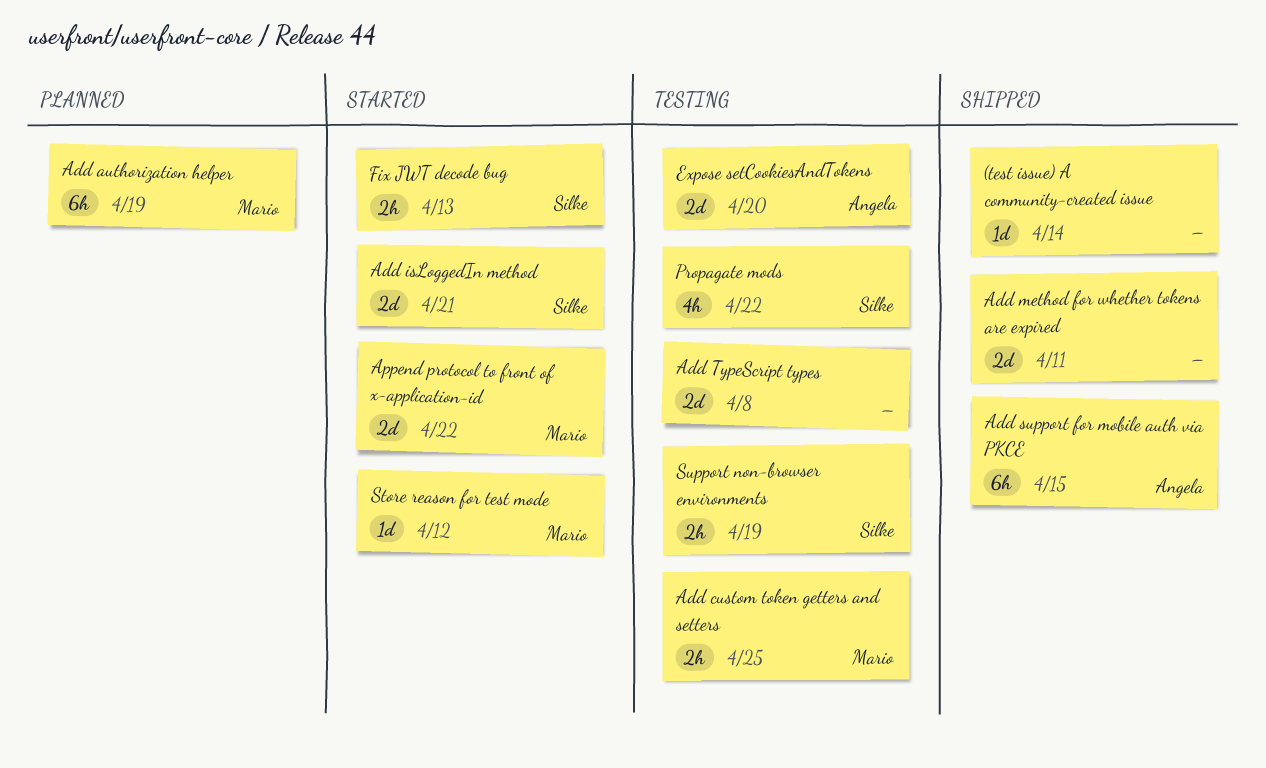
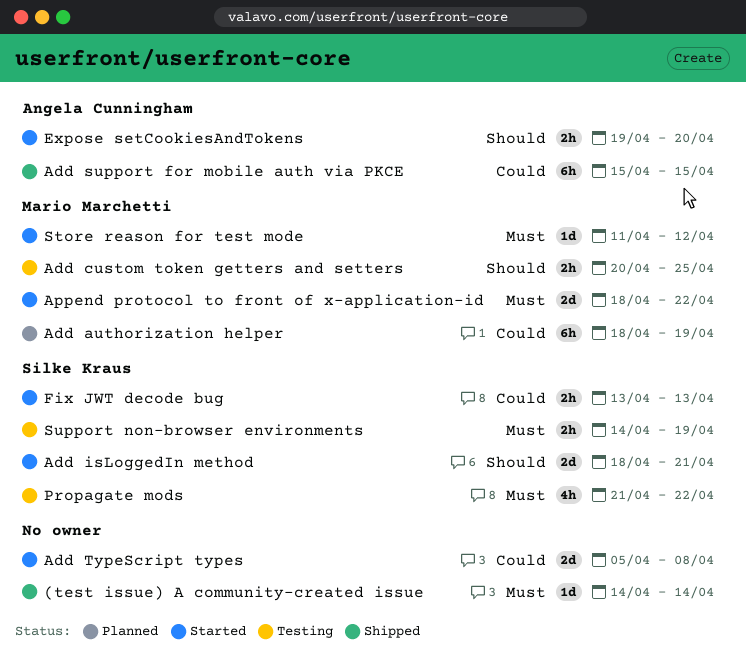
Add method for whether tokens are expired: present -> none
Add TypeScript types, status: Testing -> Started
Expose setCookiesAndTokens, status: Testing -> Started
Expose setCookiesAndTokens, estimate: 2d -> 2h

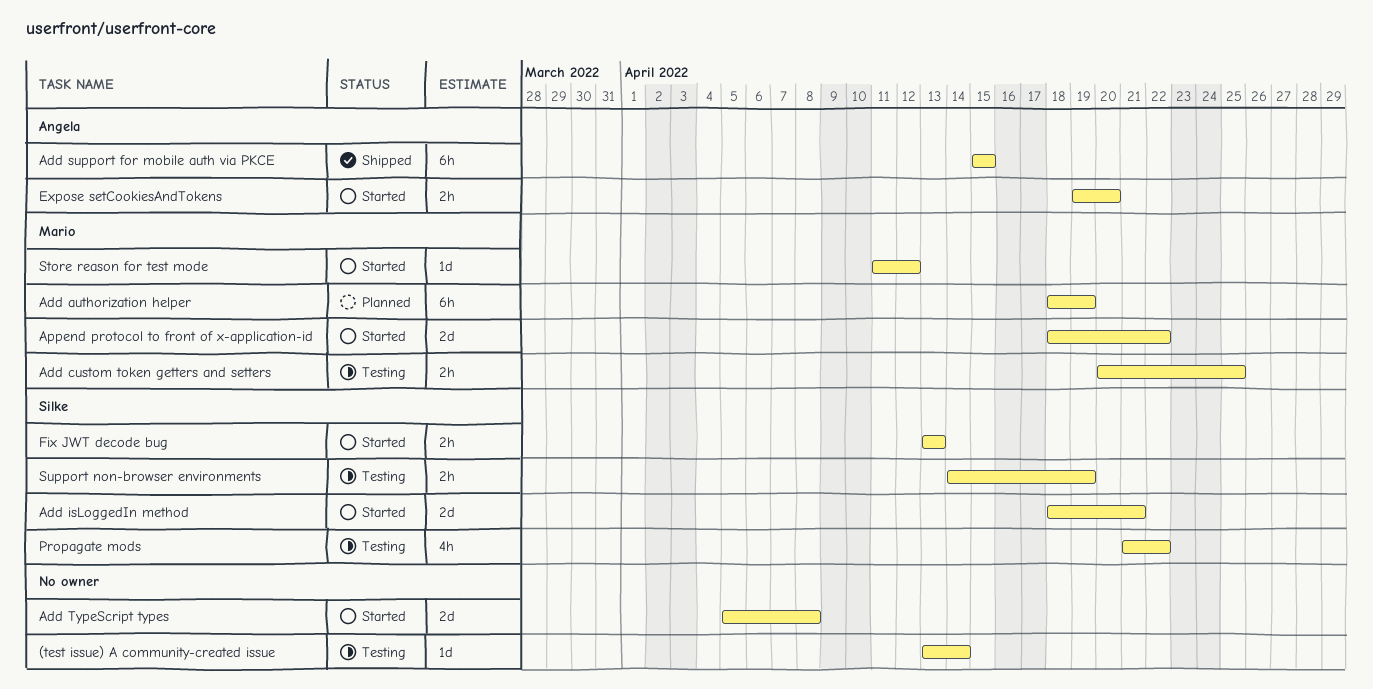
(test issue) A community-created issue, status: Shipped -> Testing
(test issue) A community-created issue, start: Apr 14 -> Apr 13

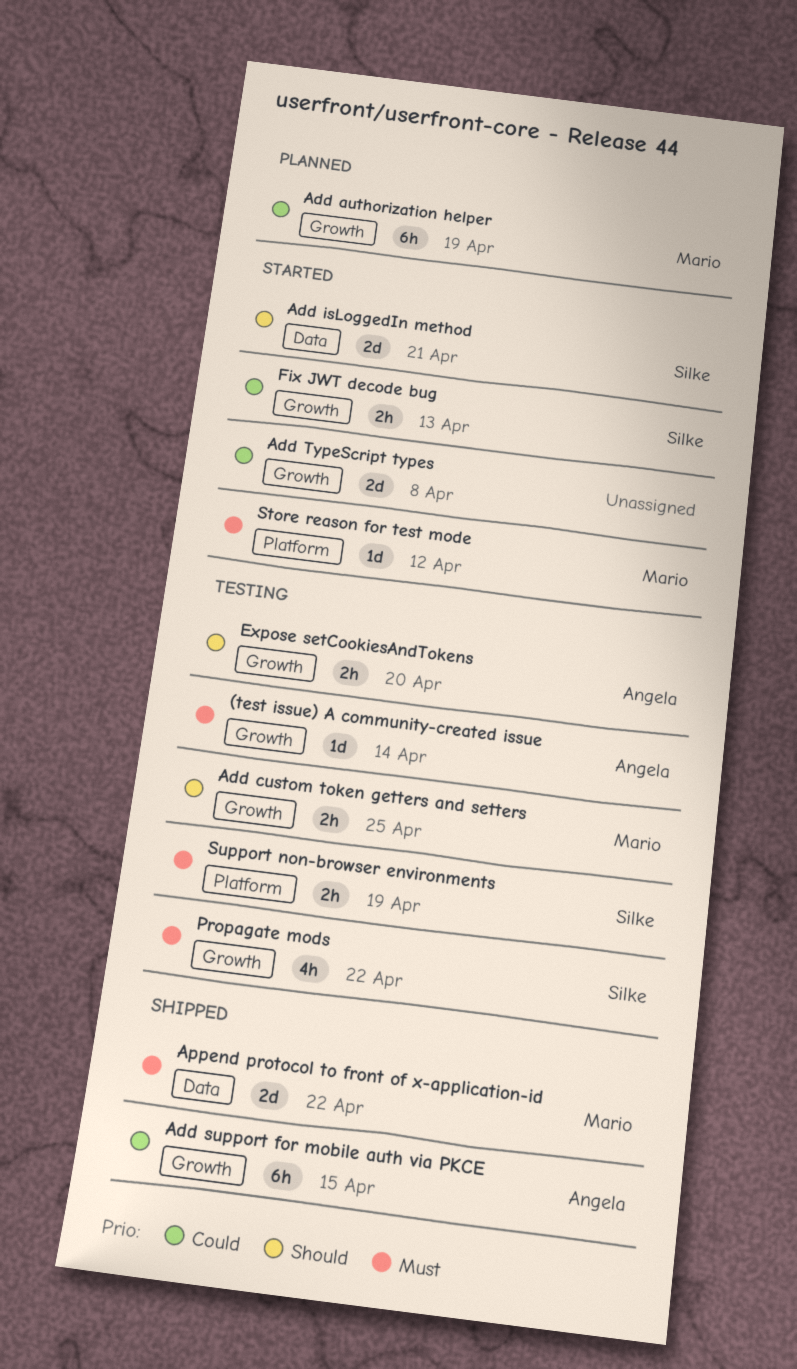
(test issue) A community-created issue, owner: none -> Angela
Append protocol to front of x-application-id, status: Started -> Shipped
Expose setCookiesAndTokens, status: Started -> Testing

